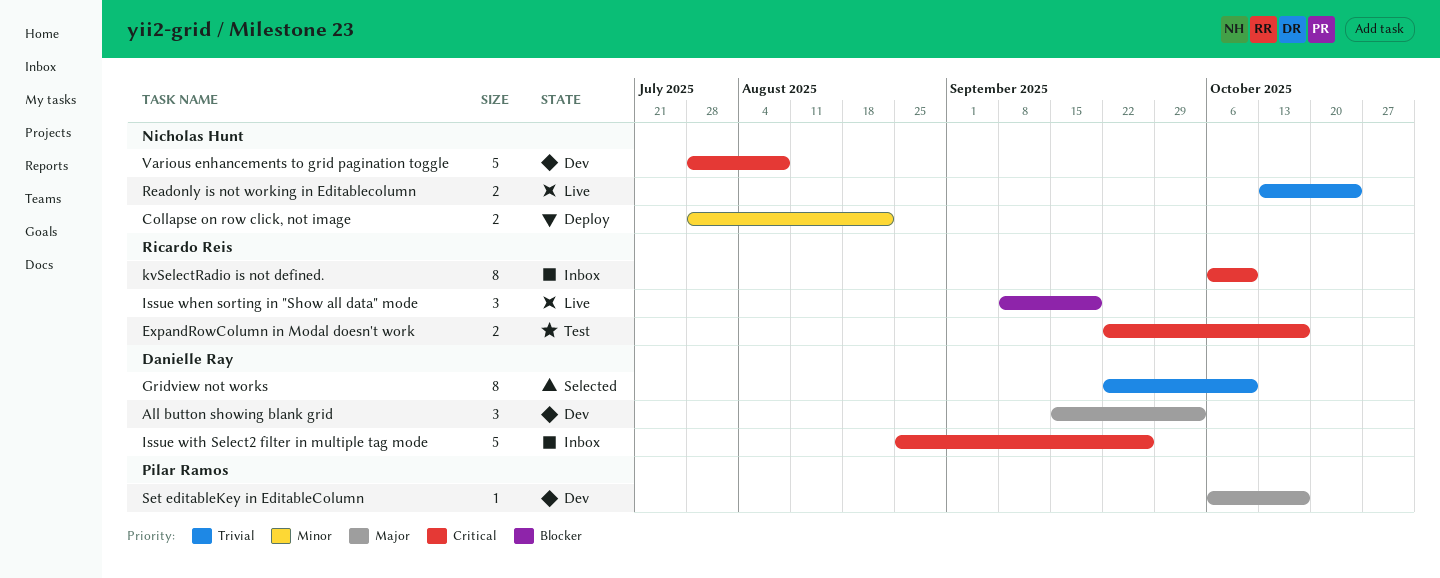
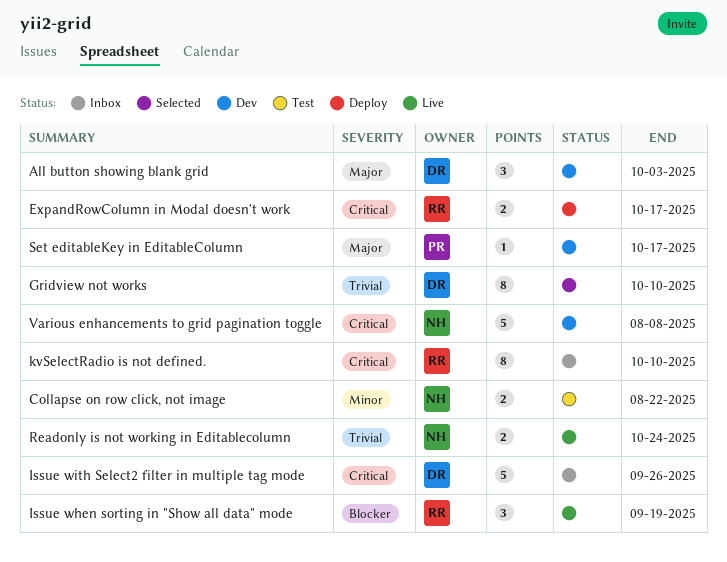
Collapse on row click, not image, status: Deploy -> Test
ExpandRowColumn in Modal doesn't work, status: Test -> Deploy

